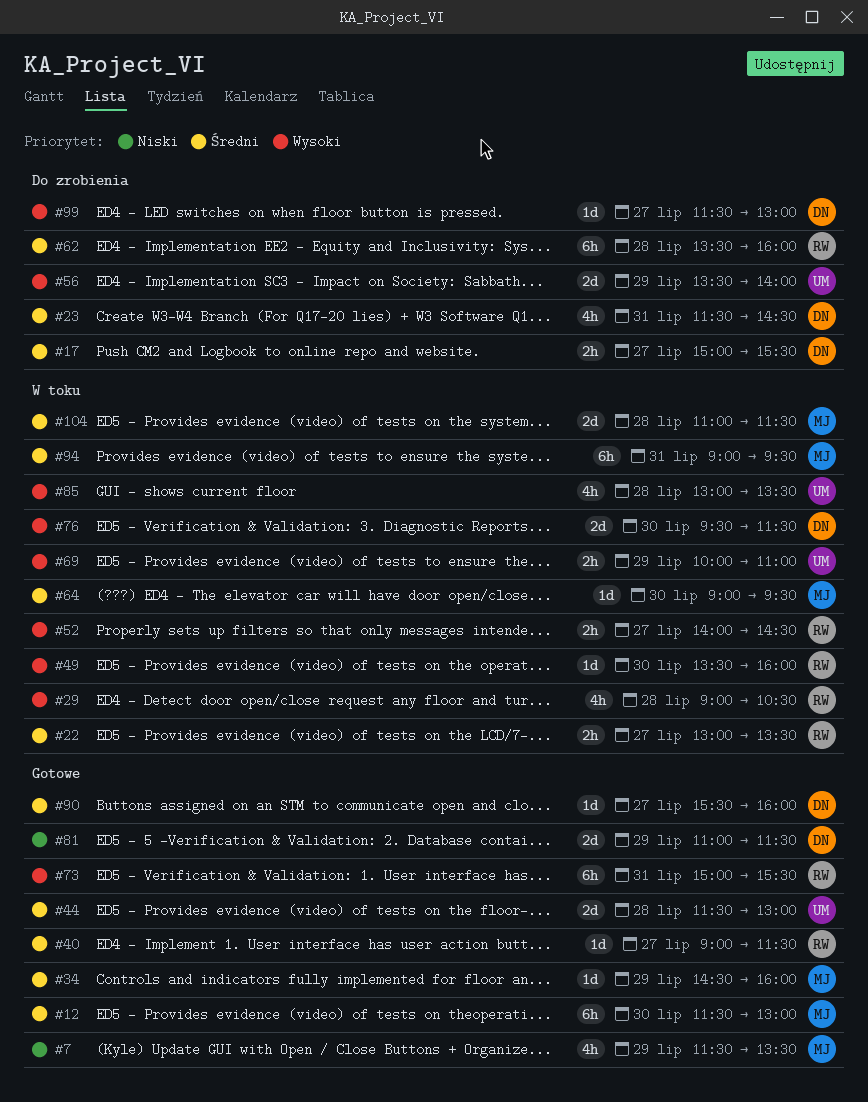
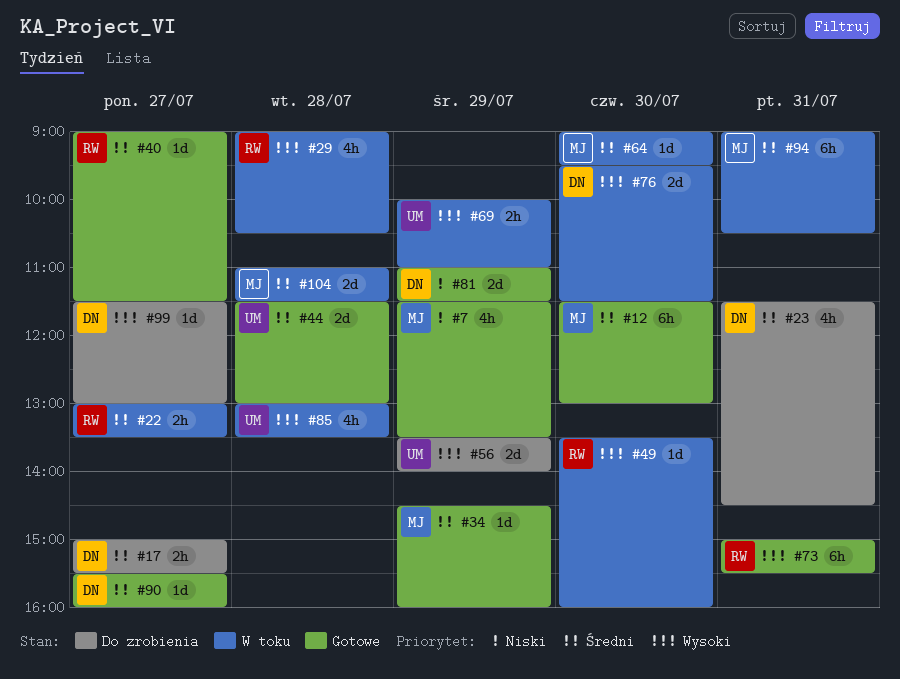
#52: present -> none
#62: present -> none
#94, ends: 09:30 -> 10:30

